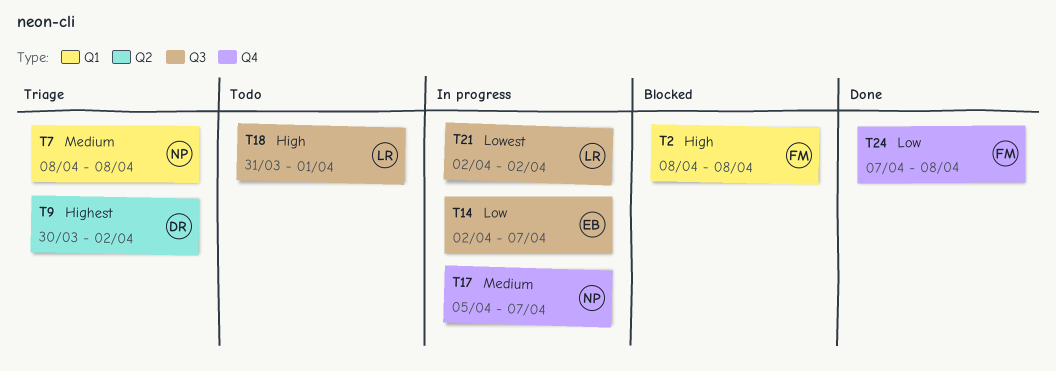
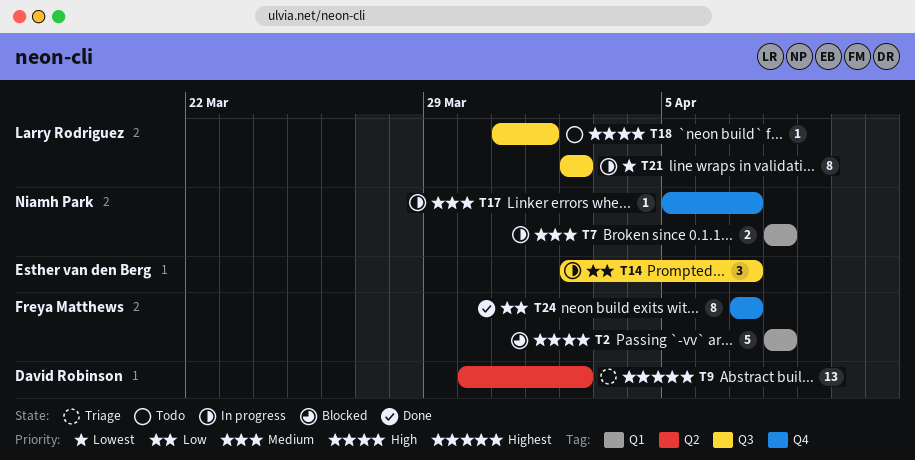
T7, status: Triage -> In progress
T24, due: Apr 8 -> Apr 7

